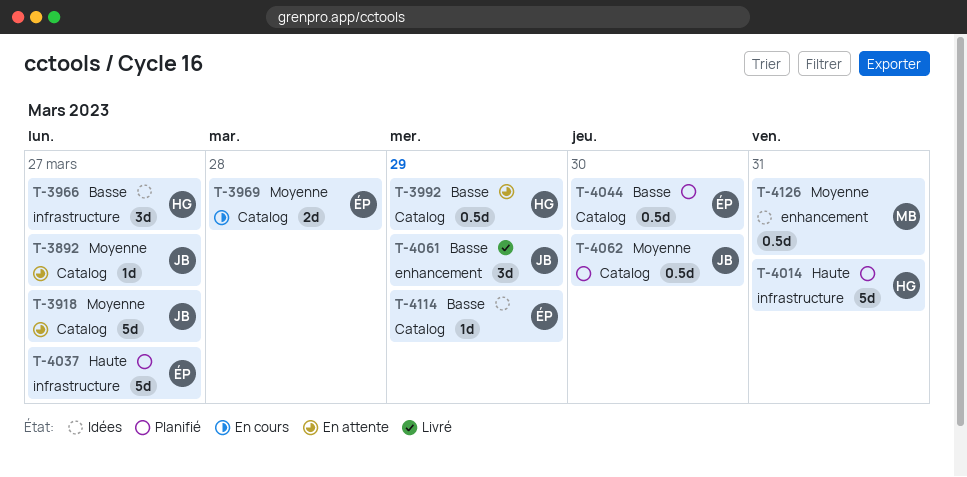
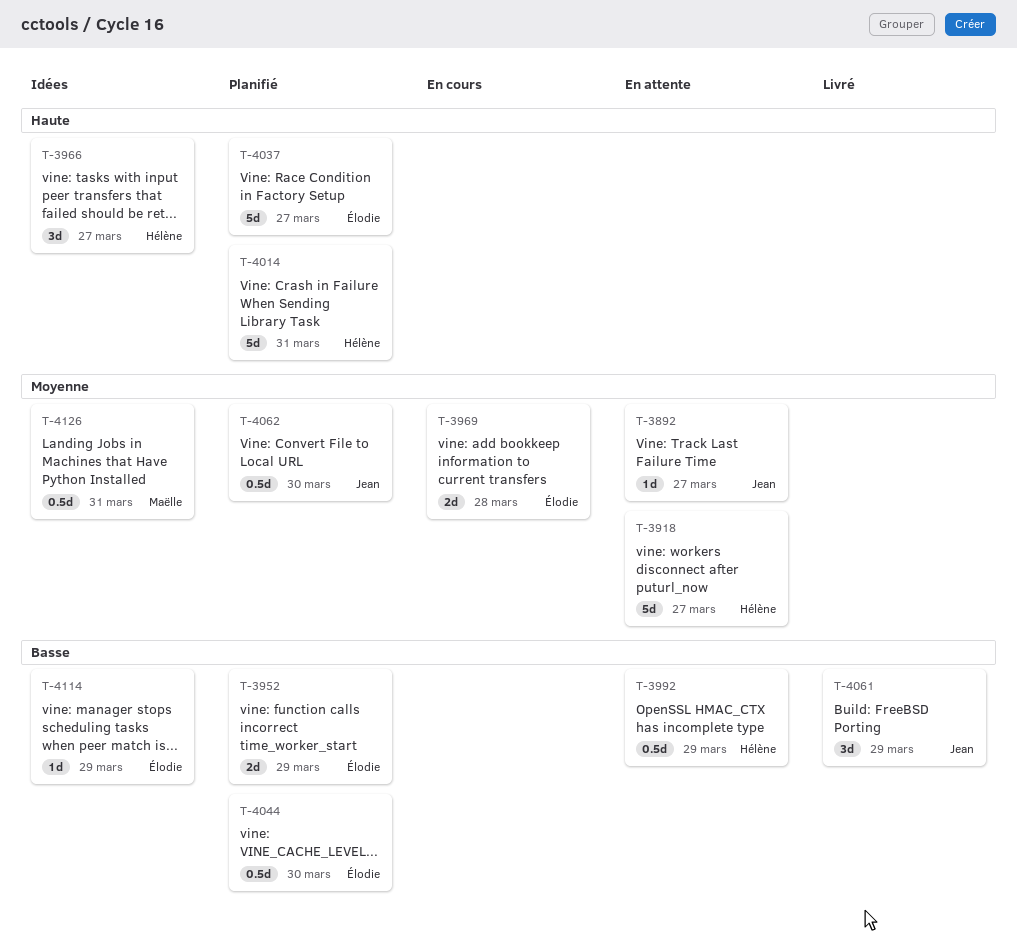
T-3918, owner: Jean -> Hélène
T-3952: none -> present
T-3966, priority: Basse -> Haute

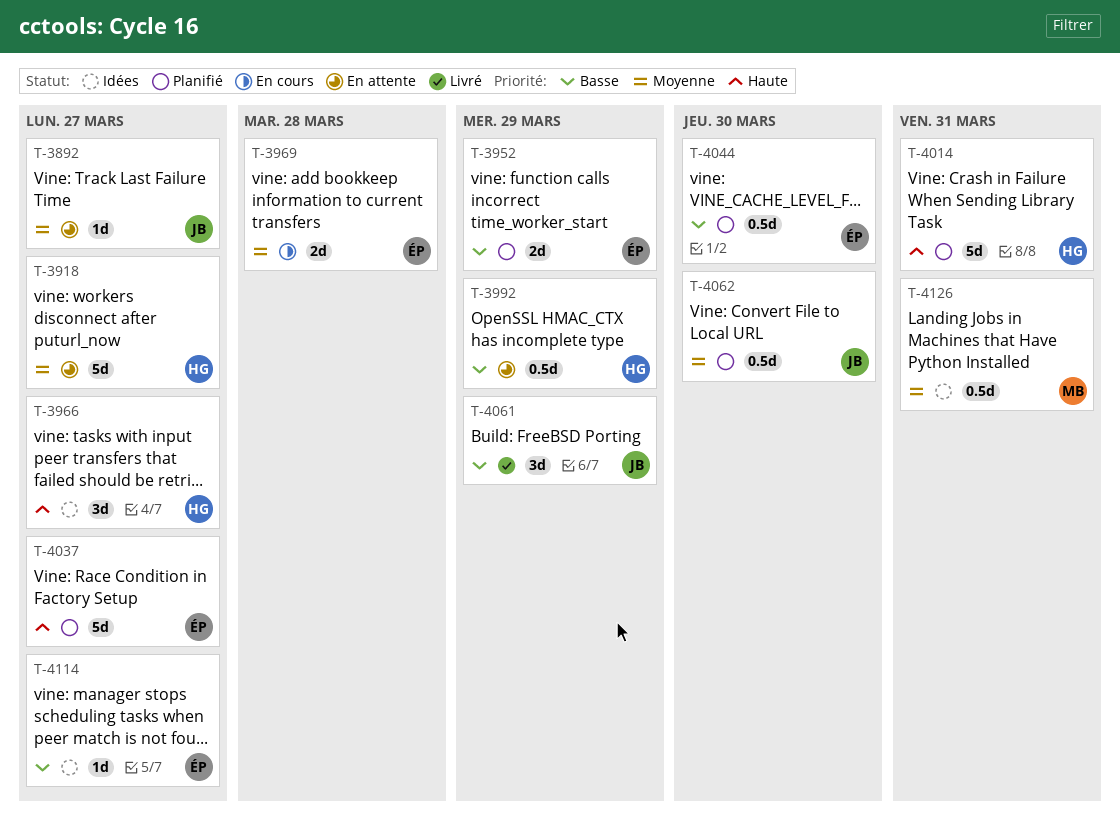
T-4114, due: Mar 29 -> Mar 27

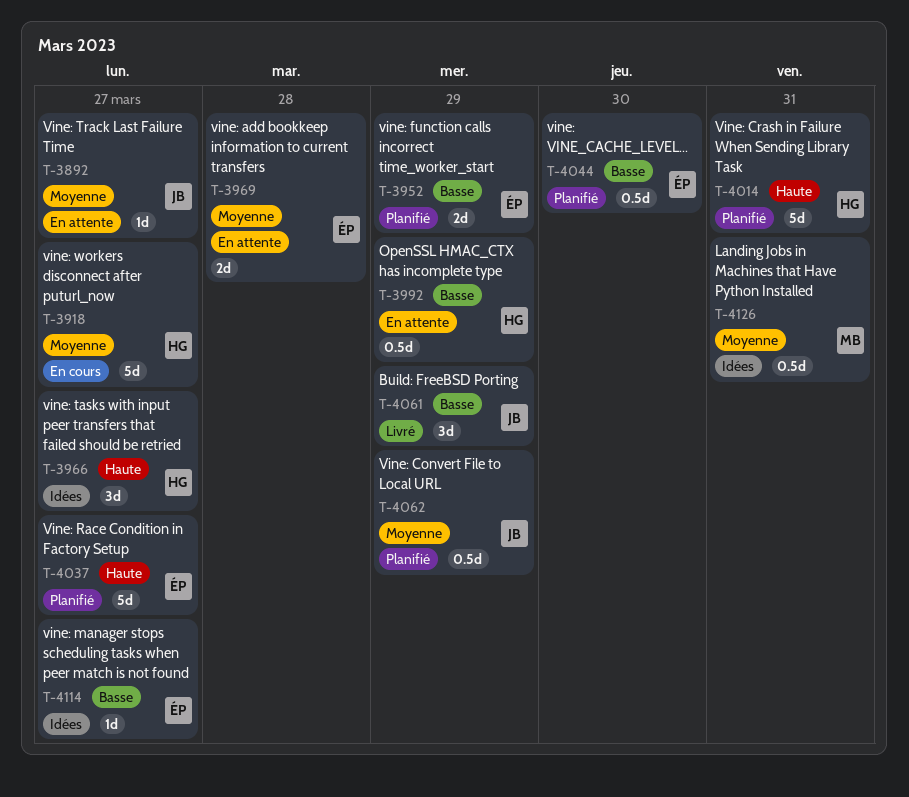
T-3918, status: En attente -> En cours
T-3969, status: En cours -> En attente
T-4062, due: Mar 30 -> Mar 29

